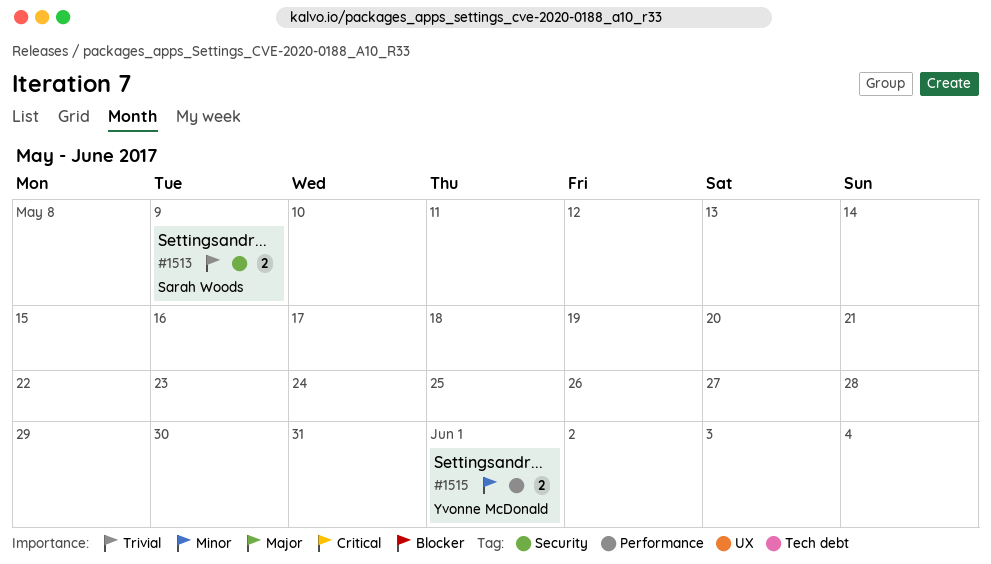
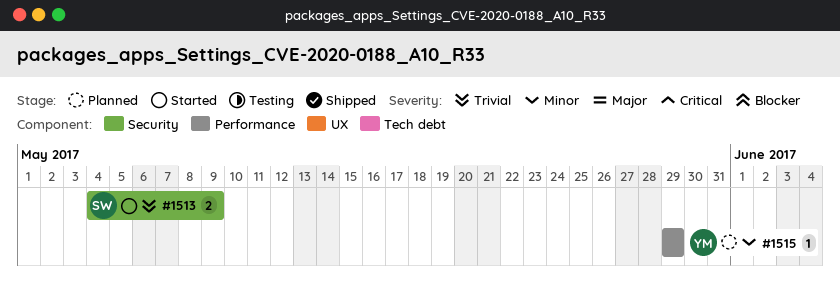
#1515, estimate: 2 -> 1
#1515, due: Jun 1 -> May 29

